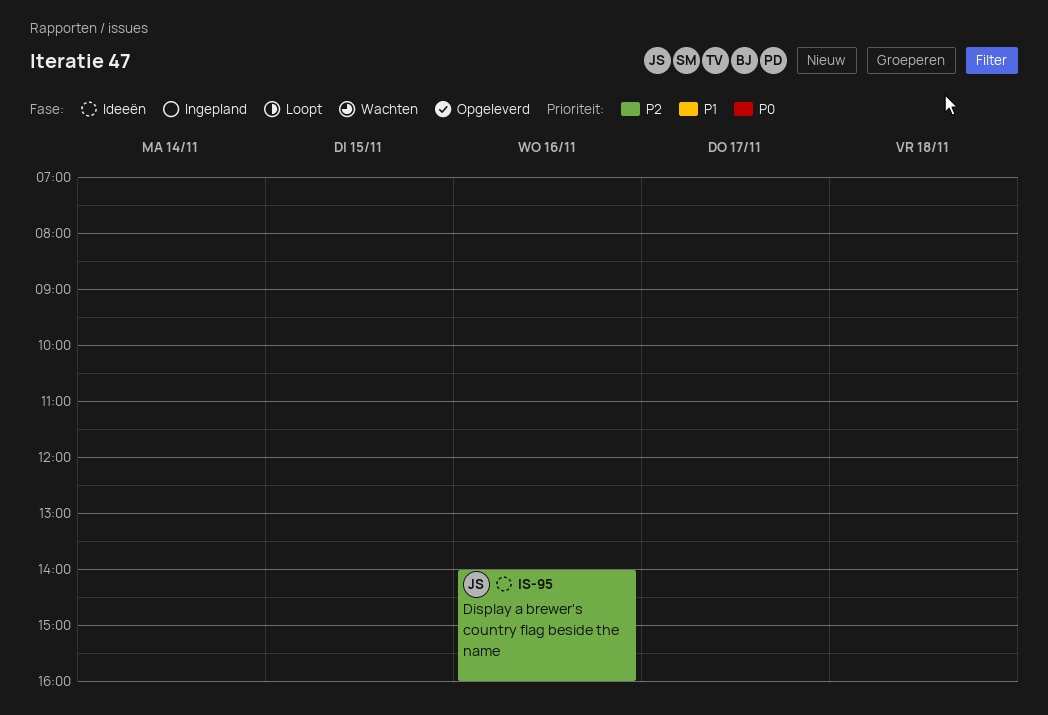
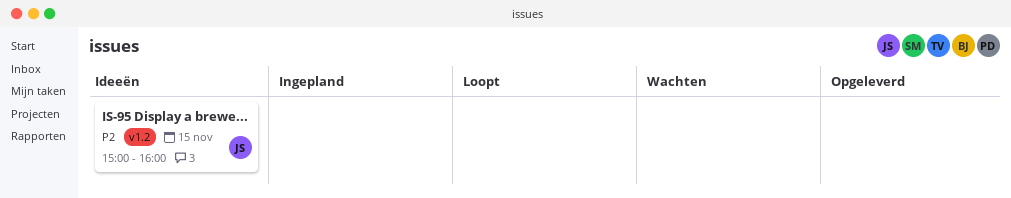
IS-95, day: Nov 16 -> Nov 15
IS-95, begins: 14:00 -> 15:00

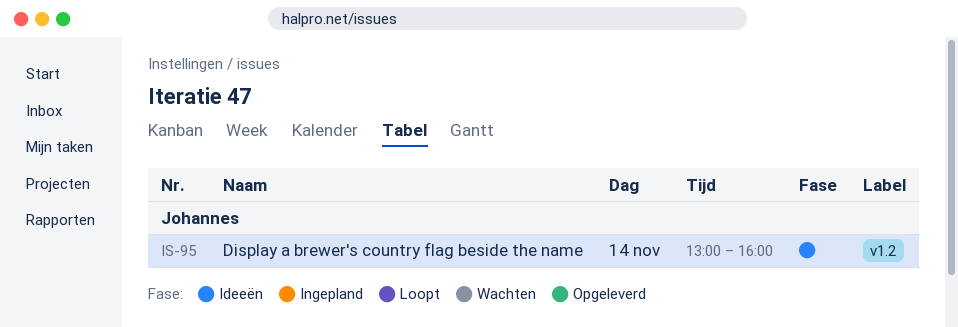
IS-95, day: Nov 15 -> Nov 14
IS-95, begins: 15:00 -> 13:00

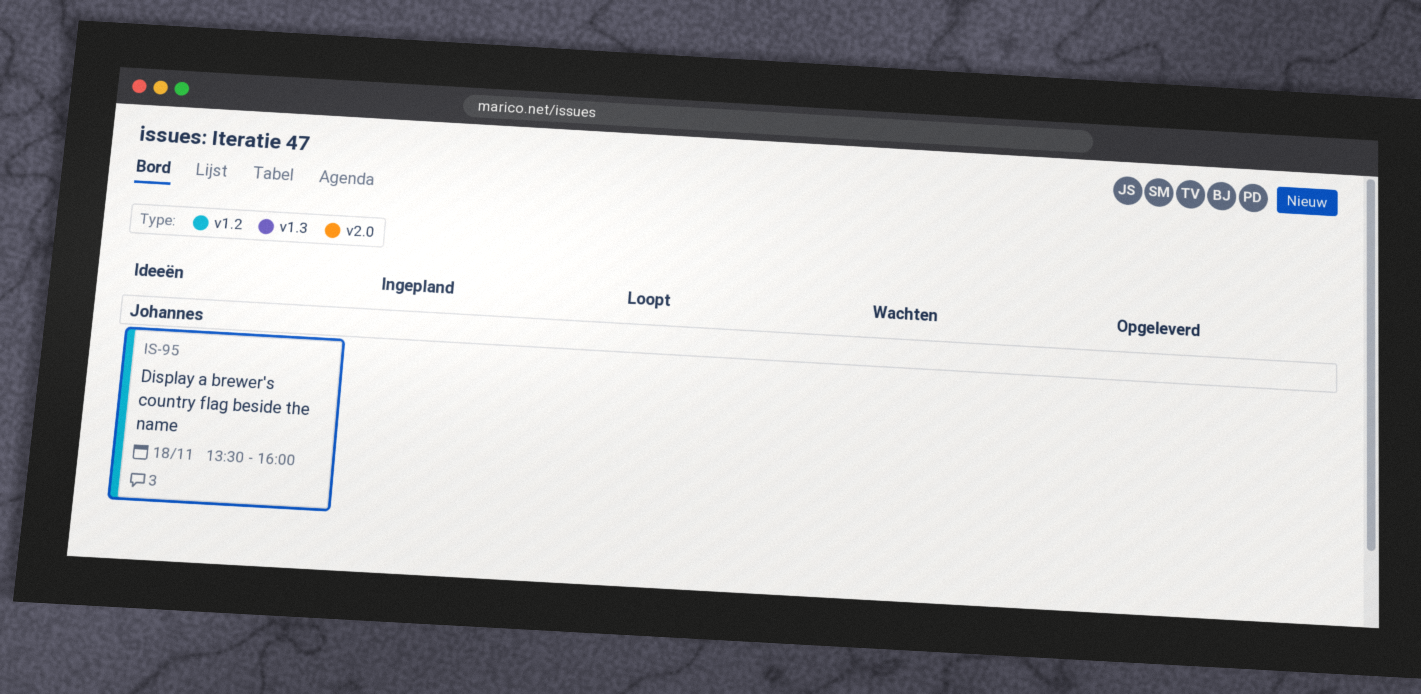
IS-95, day: Nov 14 -> Nov 18
IS-95, begins: 13:00 -> 13:30

